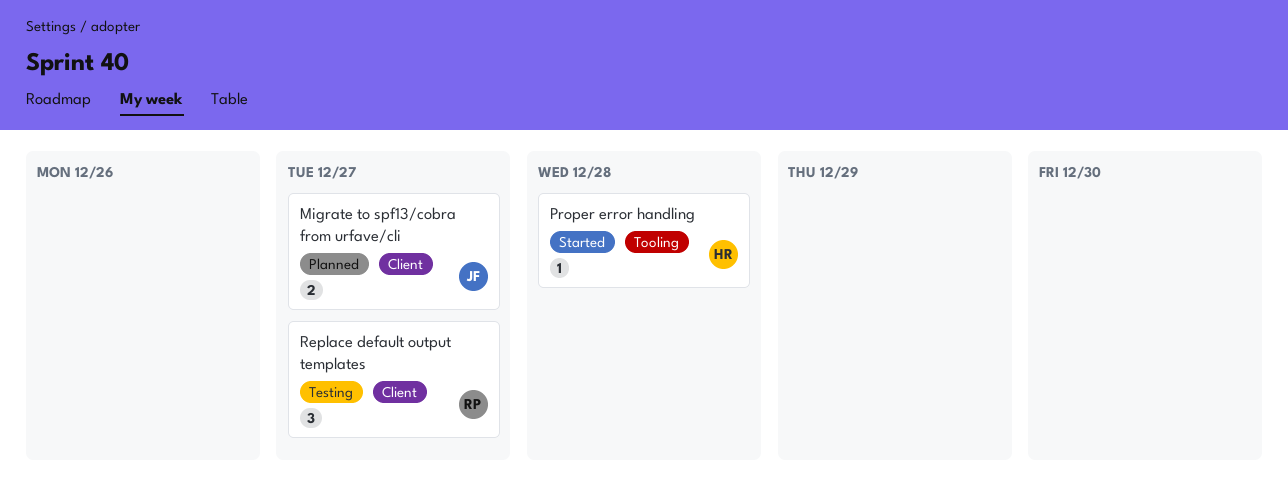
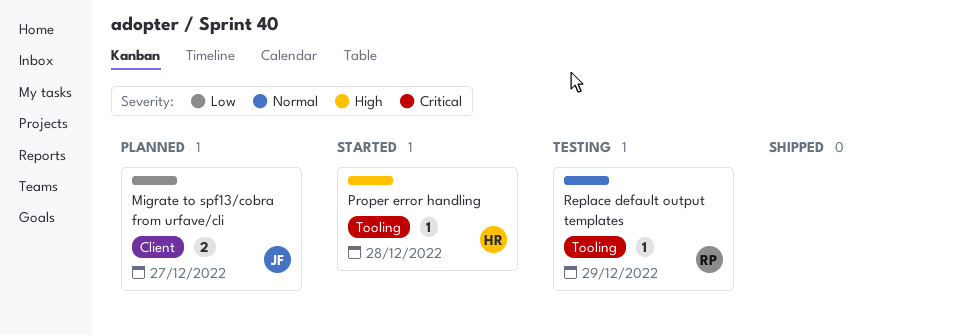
Replace default output templates, label: Client -> Tooling
Replace default output templates, estimate: 3 -> 1
Replace default output templates, due: Dec 27 -> Dec 29

